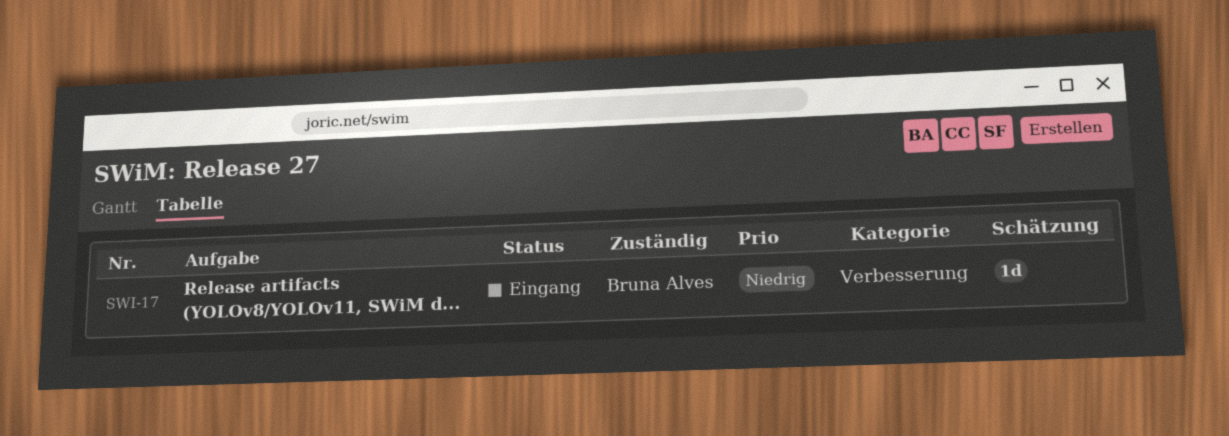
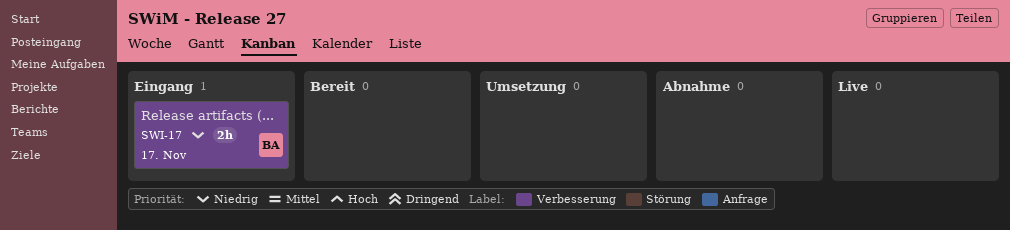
SWI-17, estimate: 1d -> 2h

